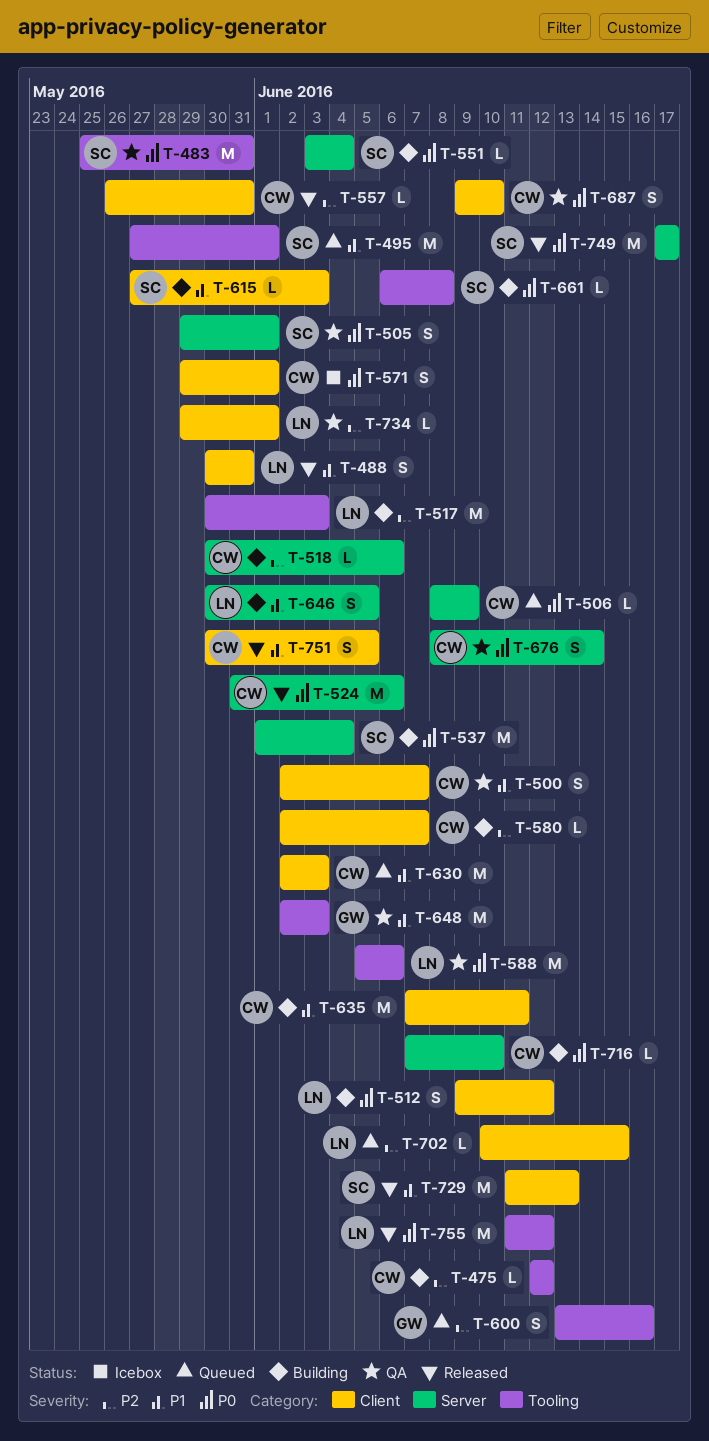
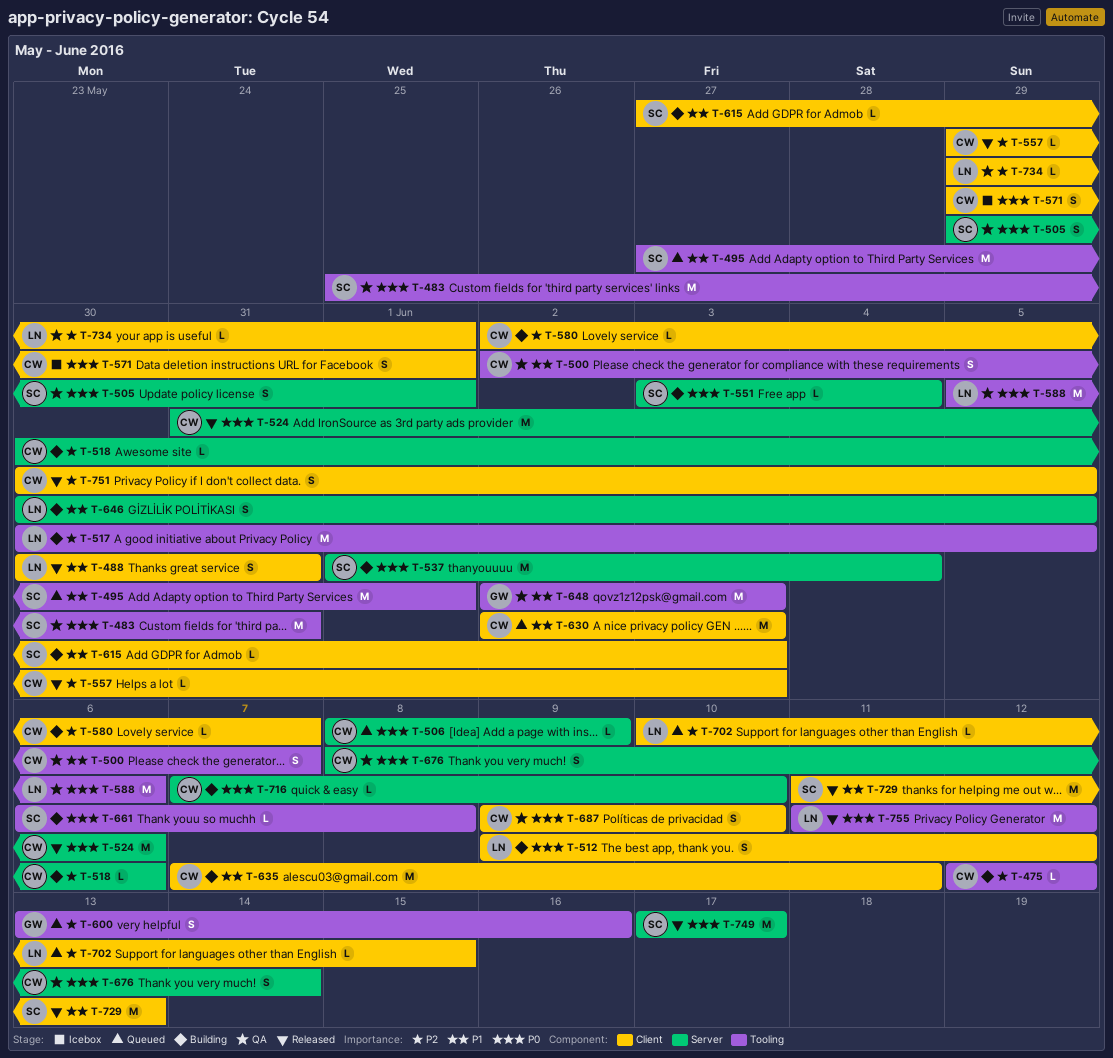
T-500, label: Client -> Tooling
T-517, due: Jun 3 -> Jun 5
T-557, start: May 26 -> May 29
T-557, due: May 31 -> Jun 3
T-751, priority: P1 -> P2

